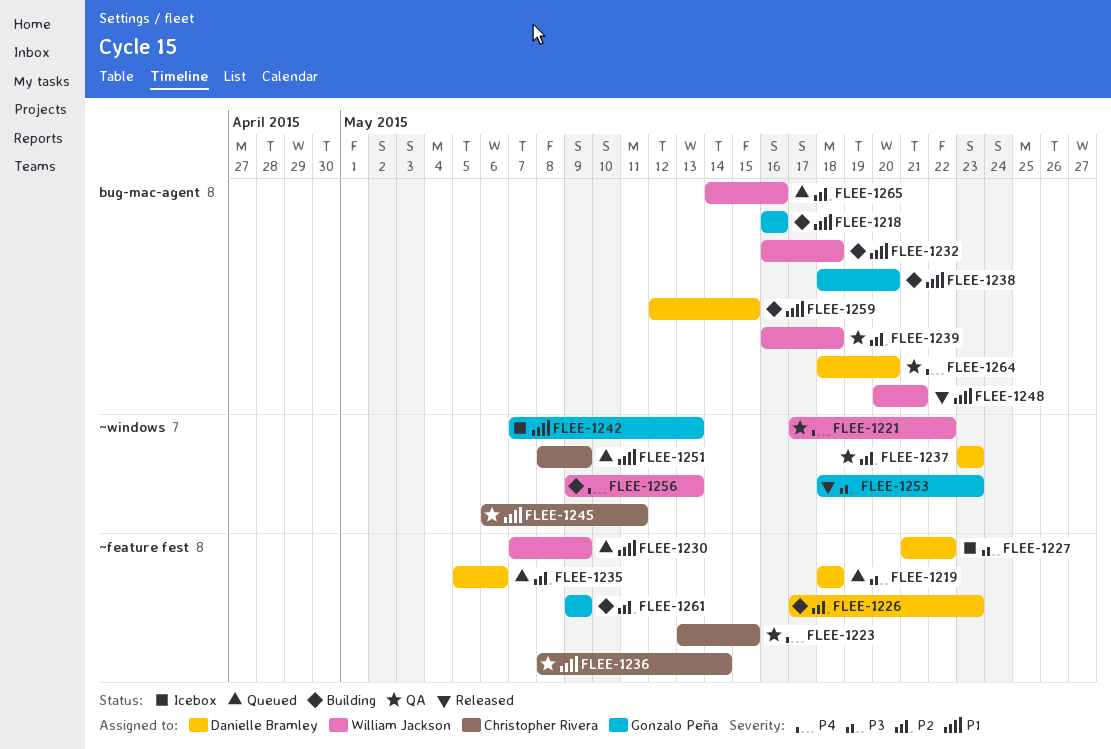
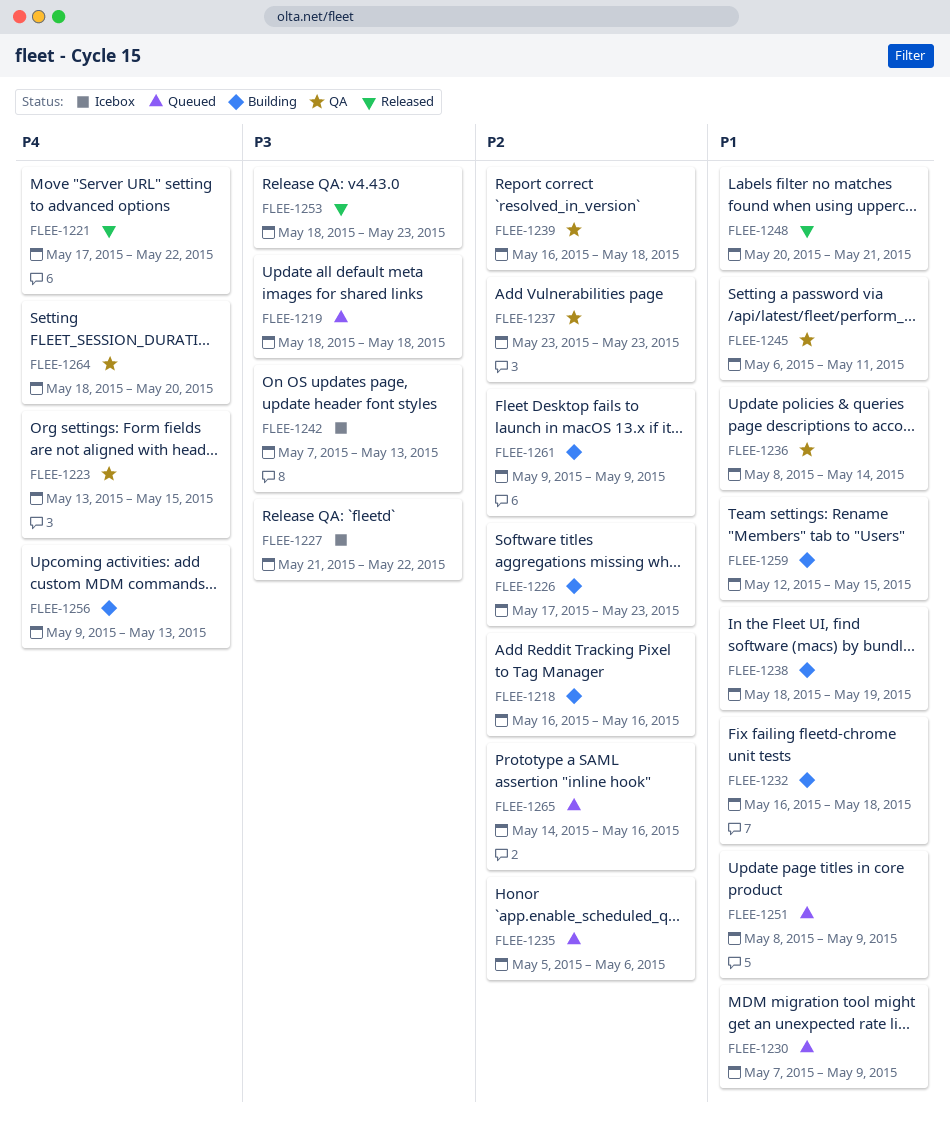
FLEE-1218, priority: P1 -> P2
FLEE-1221, status: QA -> Released
FLEE-1238, due: May 20 -> May 19
FLEE-1242, priority: P1 -> P3

